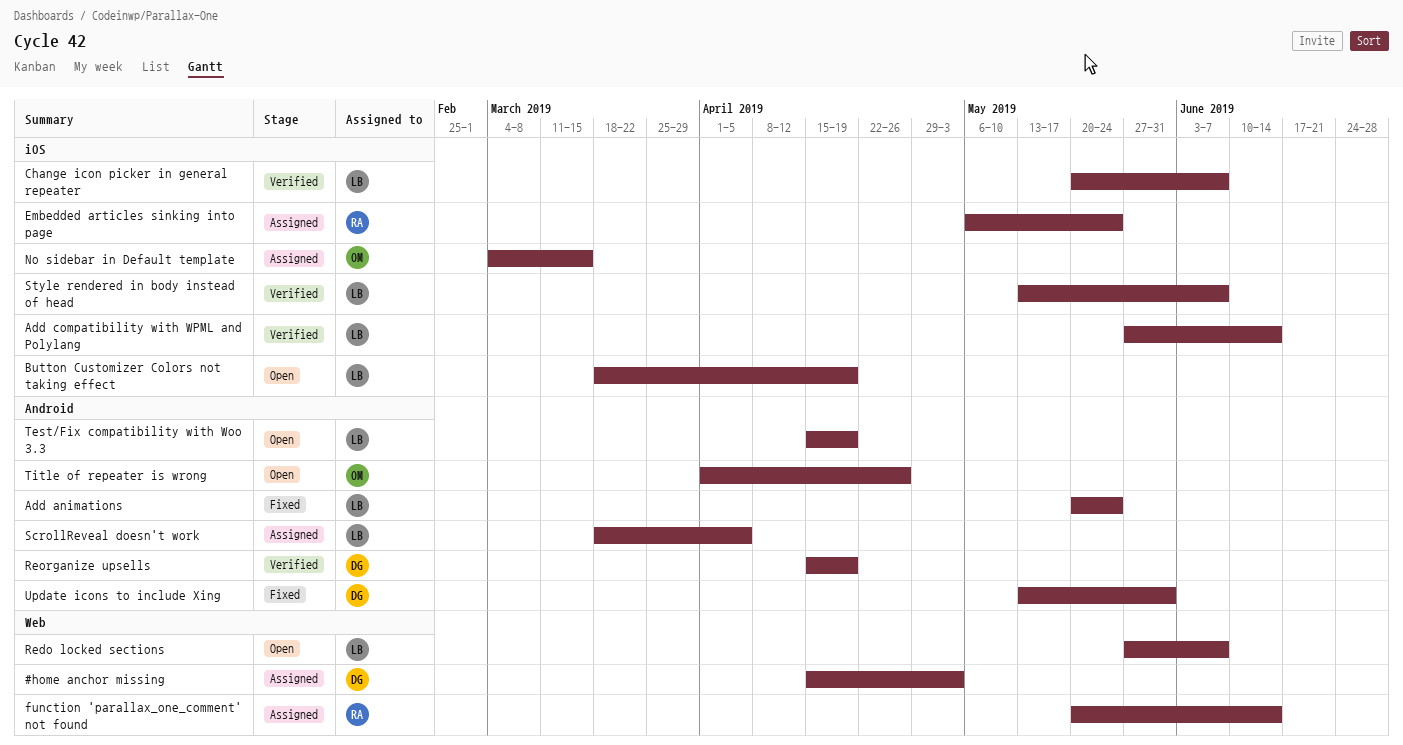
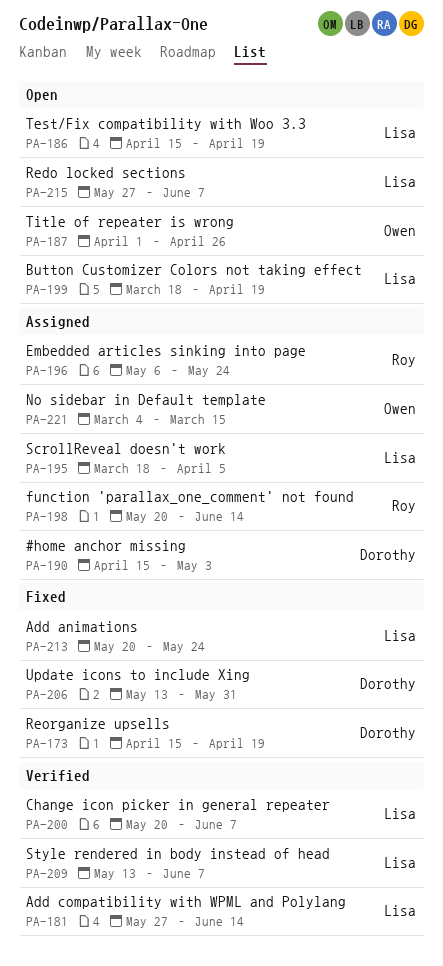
Reorganize upsells, status: Verified -> Fixed

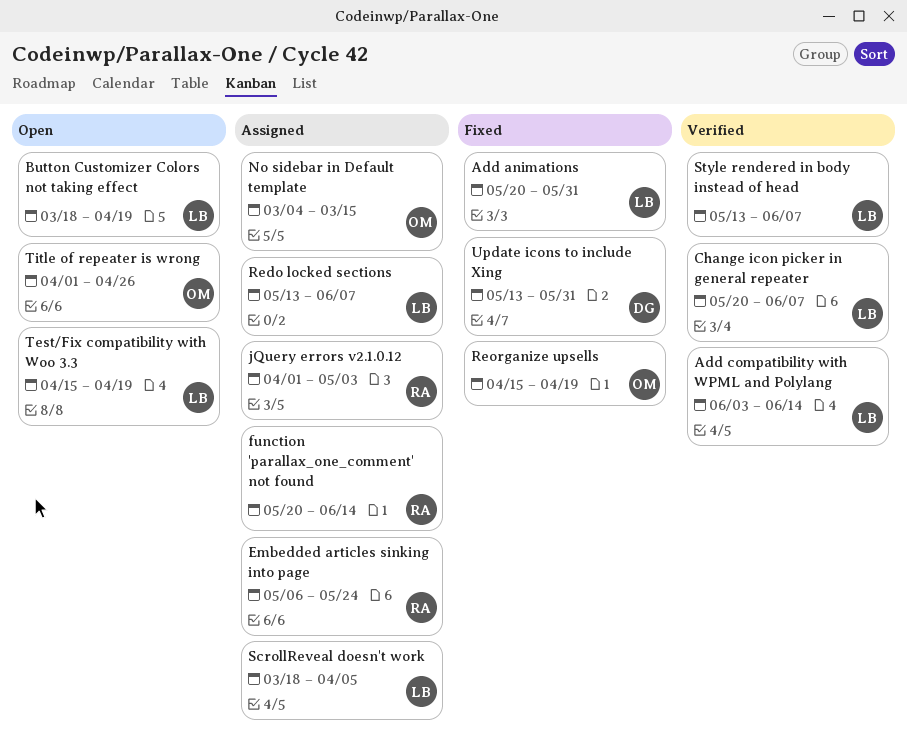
#home anchor missing: present -> none
Add animations, due: May 24 -> May 31
Add compatibility with WPML and Polylang, start: May 27 -> Jun 3
jQuery errors v2.1.0.12: none -> present
Redo locked sections, status: Open -> Assigned
Redo locked sections, start: May 27 -> May 13
Reorganize upsells, owner: Dorothy -> Owen

